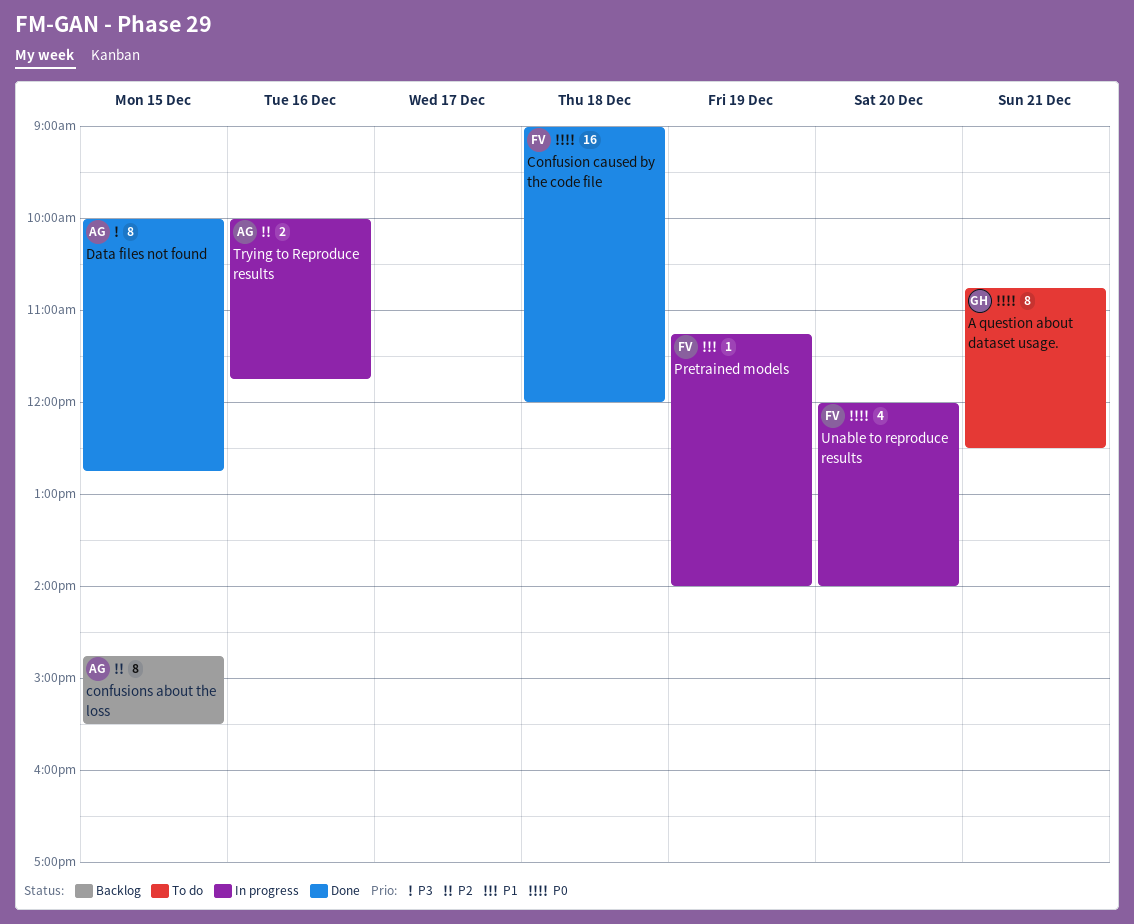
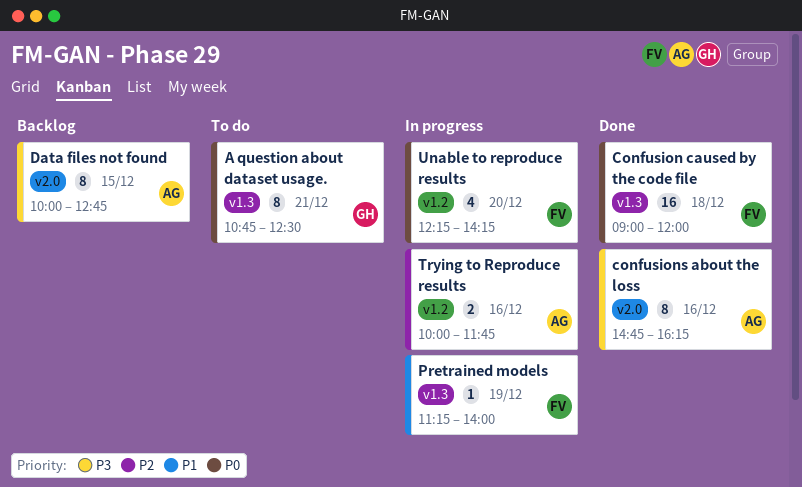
confusions about the loss, status: Backlog -> Done
confusions about the loss, priority: P2 -> P3
confusions about the loss, day: Dec 15 -> Dec 16
confusions about the loss, ends: 15:30 -> 16:15
Data files not found, status: Done -> Backlog
Unable to reproduce results, begins: 12:00 -> 12:15
Unable to reproduce results, ends: 14:00 -> 14:15

